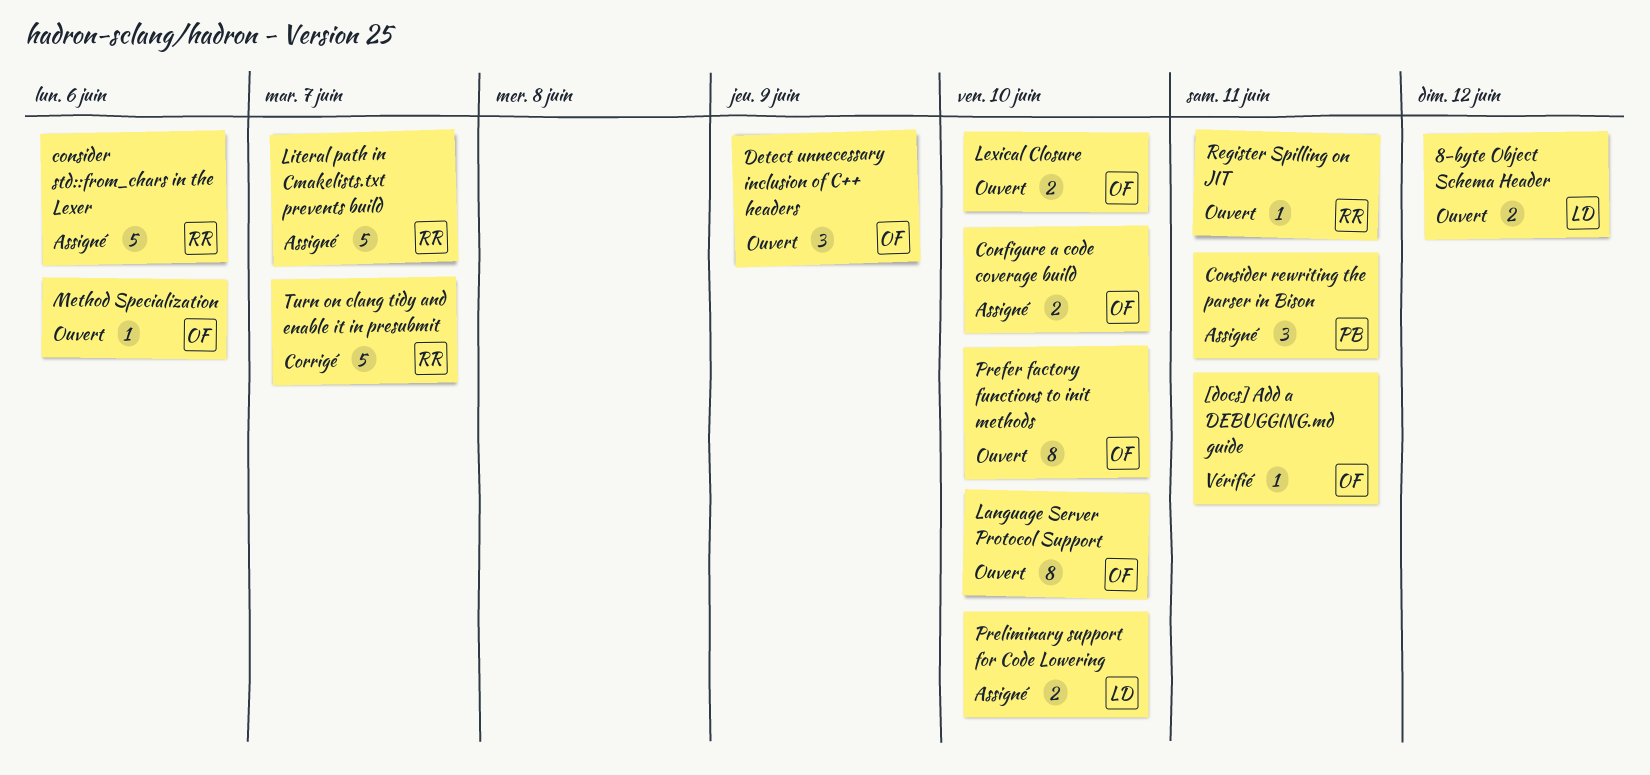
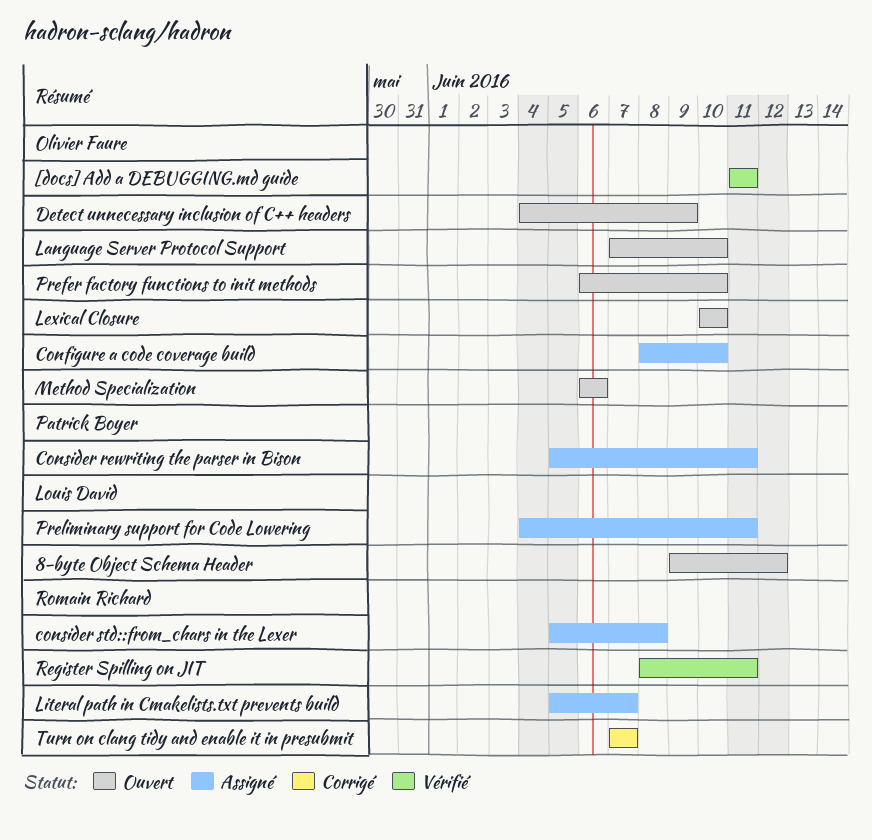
consider std::from_chars in the Lexer, due: Jun 6 -> Jun 8
Preliminary support for Code Lowering, due: Jun 10 -> Jun 11
Register Spilling on JIT, status: Ouvert -> Vérifié

